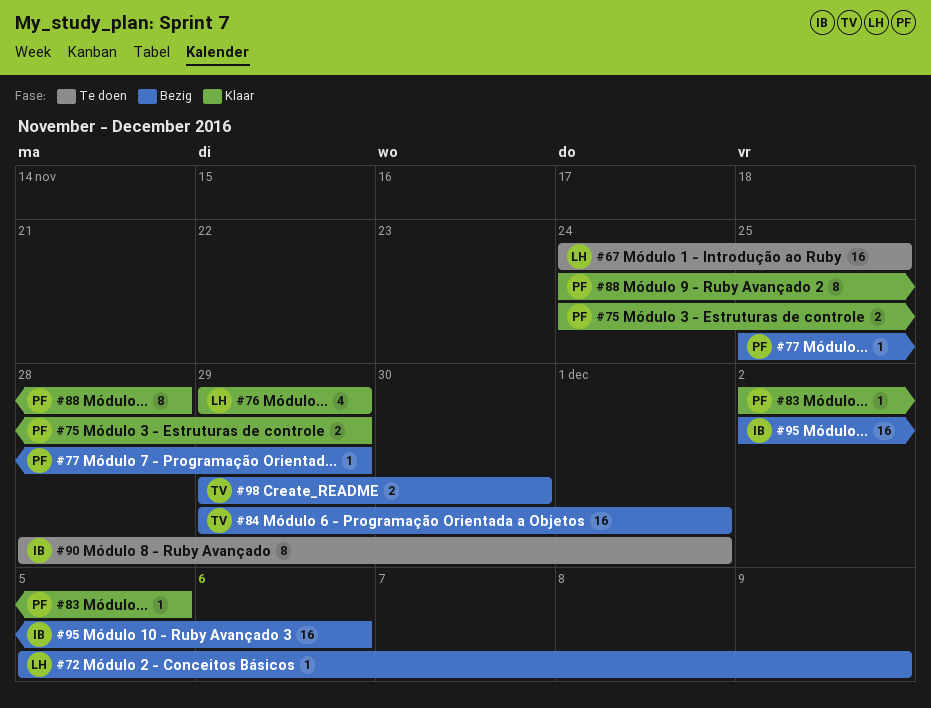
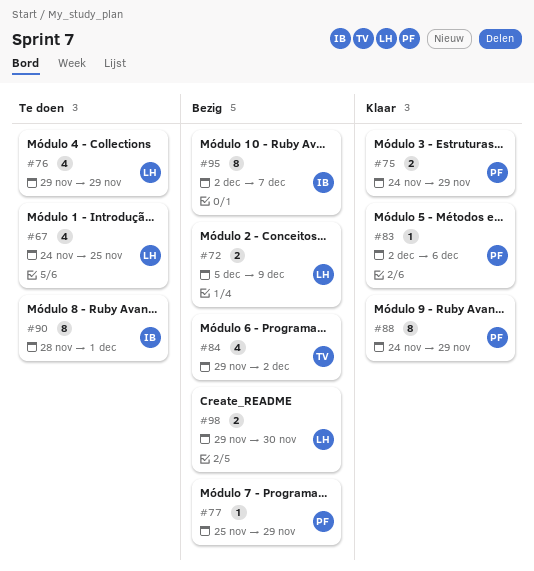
#67, estimate: 16 -> 4
#72, estimate: 1 -> 2
#76, status: Klaar -> Te doen
#83, due: Dec 5 -> Dec 6
#84, estimate: 16 -> 4
#84, due: Dec 1 -> Dec 2
#88, due: Nov 28 -> Nov 29
#95, estimate: 16 -> 8
#95, due: Dec 6 -> Dec 7
#98, owner: TV -> LH

